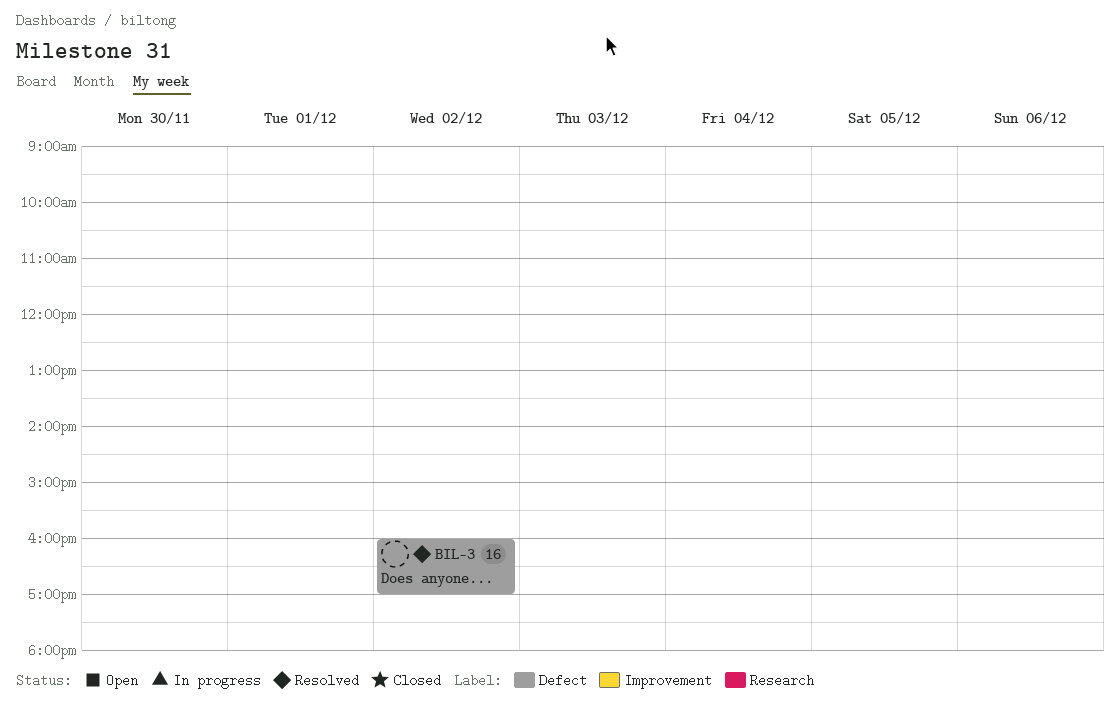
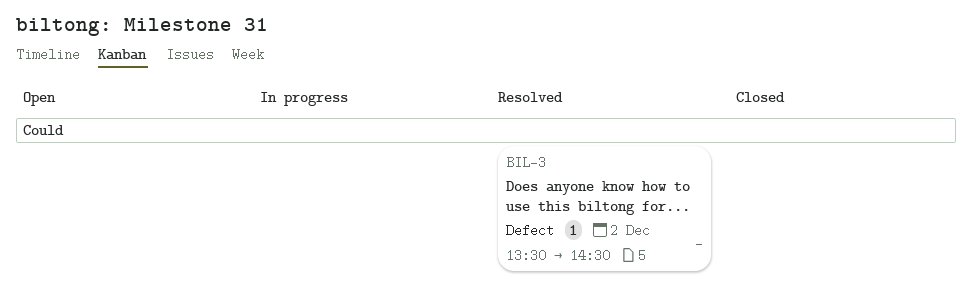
BIL-3, estimate: 16 -> 1
BIL-3, begins: 16:00 -> 13:30
BIL-3, ends: 17:00 -> 14:30

